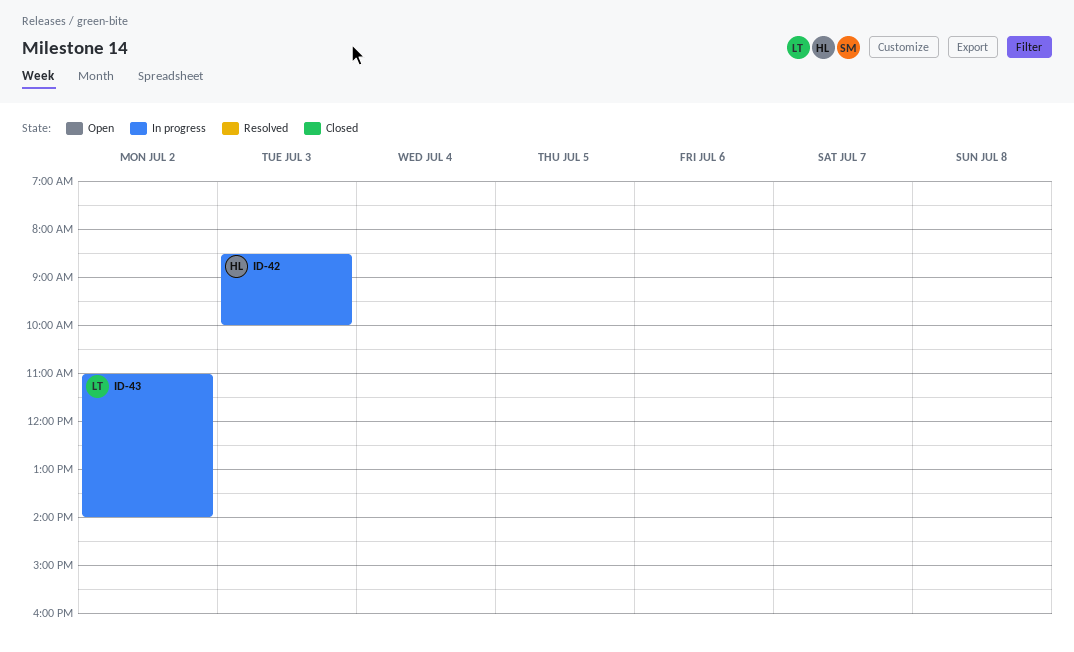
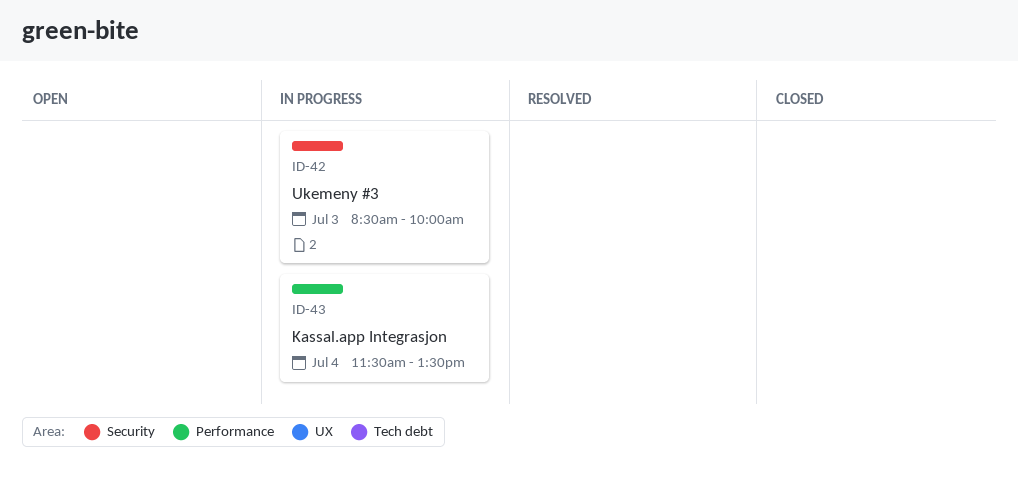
ID-43, day: Jul 2 -> Jul 4
ID-43, begins: 11:00 -> 11:30
ID-43, ends: 14:00 -> 13:30

